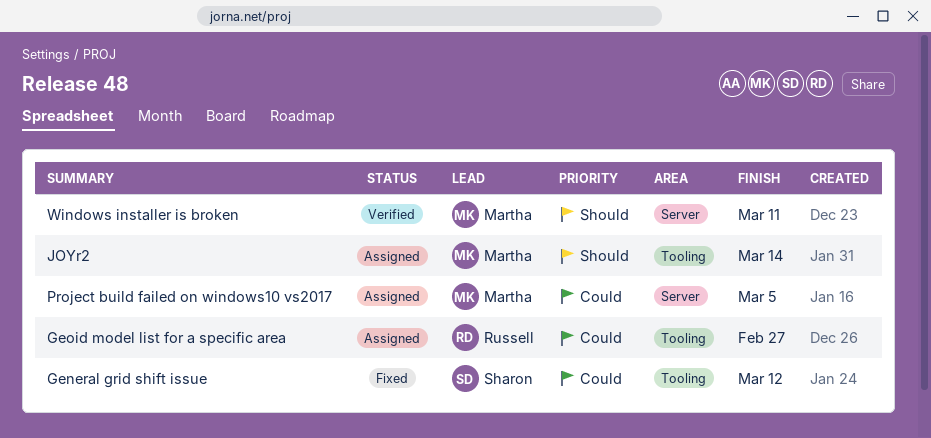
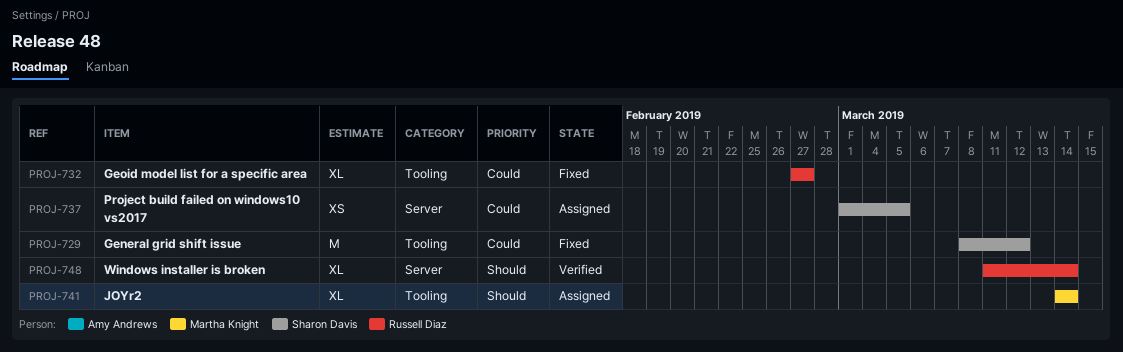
Geoid model list for a specific area, status: Assigned -> Fixed
Project build failed on windows10 vs2017, owner: Martha Knight -> Sharon Davis
Windows installer is broken, owner: Martha Knight -> Russell Diaz
Windows installer is broken, due: Mar 11 -> Mar 14

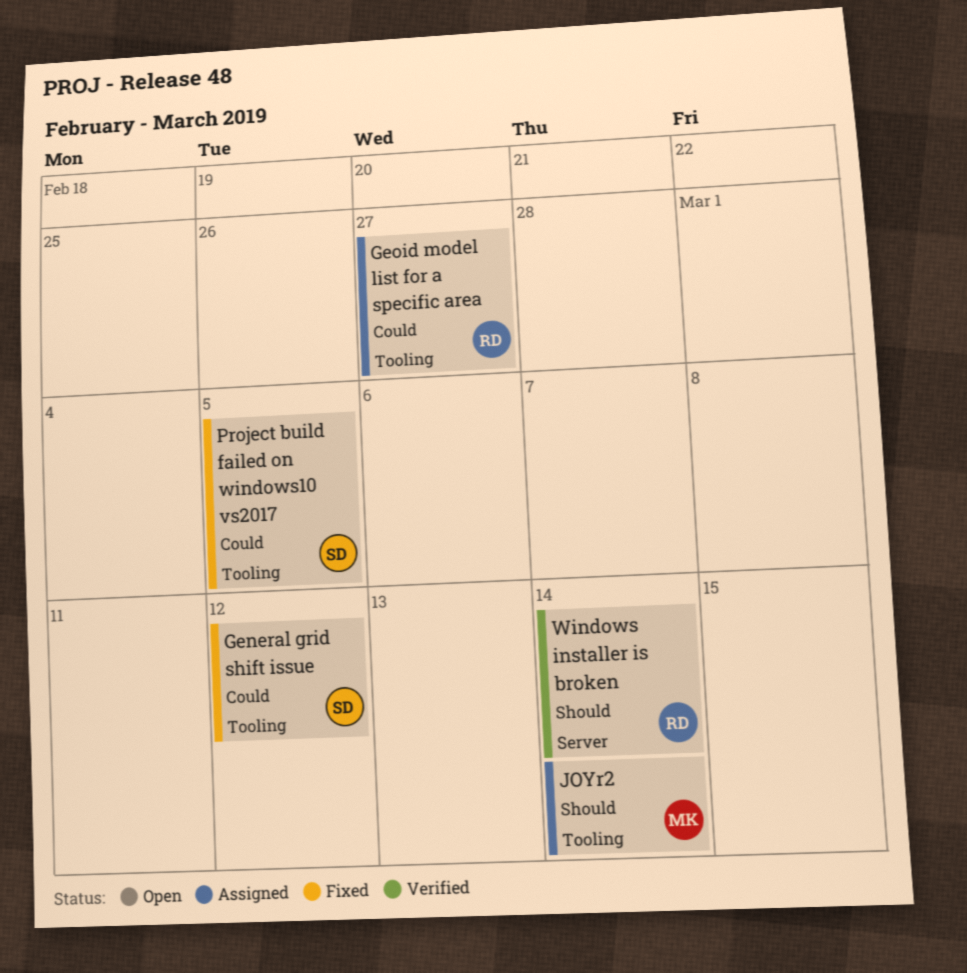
Geoid model list for a specific area, status: Fixed -> Assigned
Project build failed on windows10 vs2017, status: Assigned -> Fixed
Project build failed on windows10 vs2017, label: Server -> Tooling

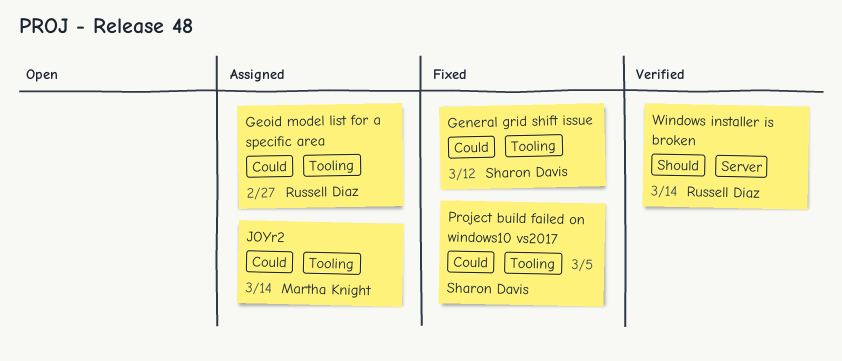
JOYr2, priority: Should -> Could

